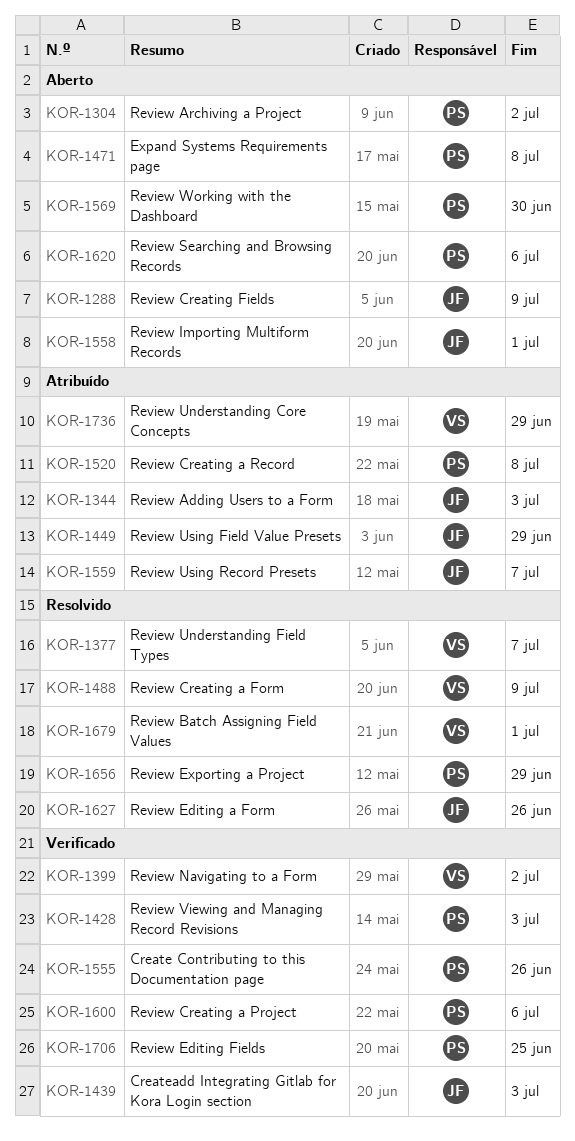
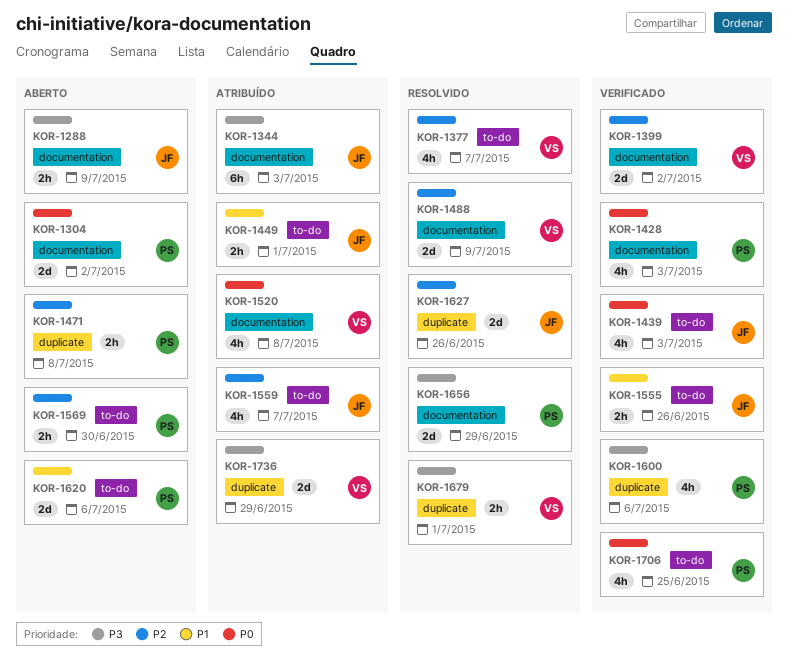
KOR-1449, due: Jun 29 -> Jul 1
KOR-1520, owner: PS -> VS
KOR-1555, owner: PS -> JF
KOR-1558: present -> none

